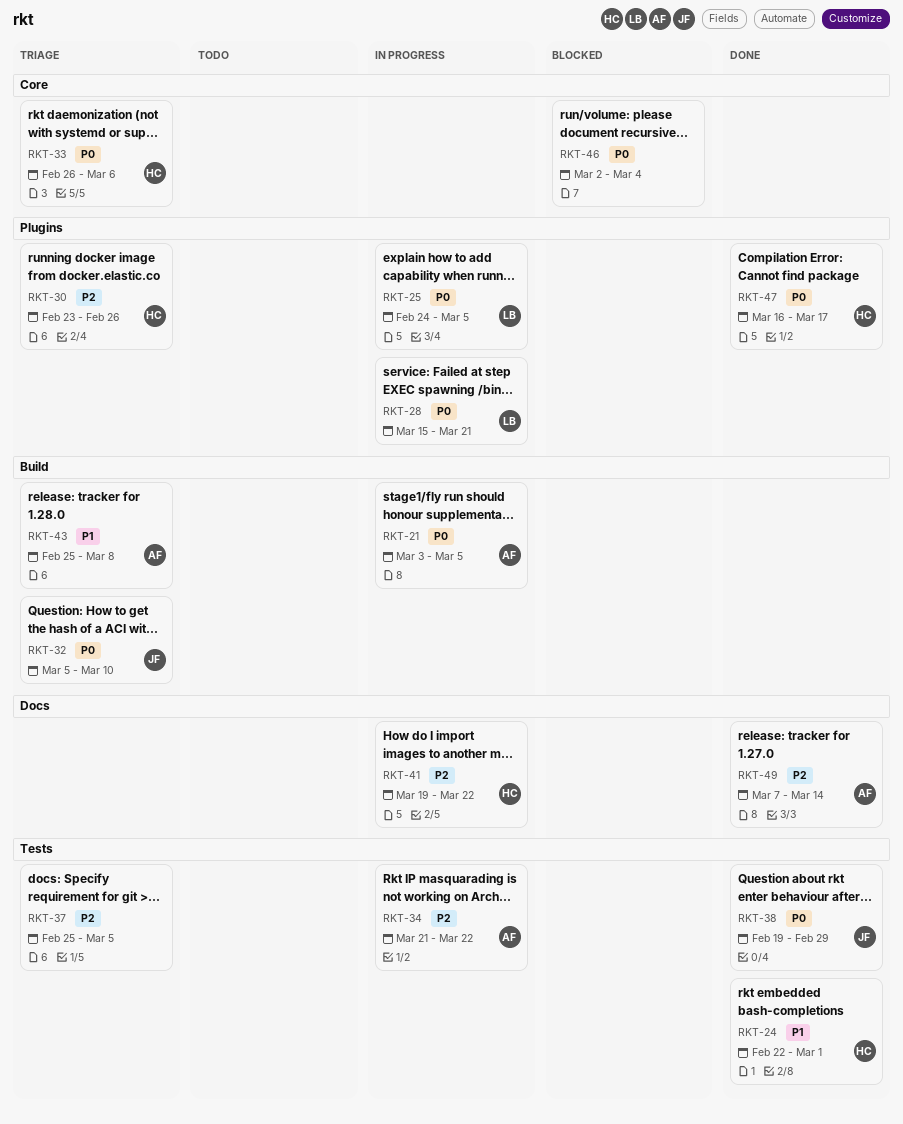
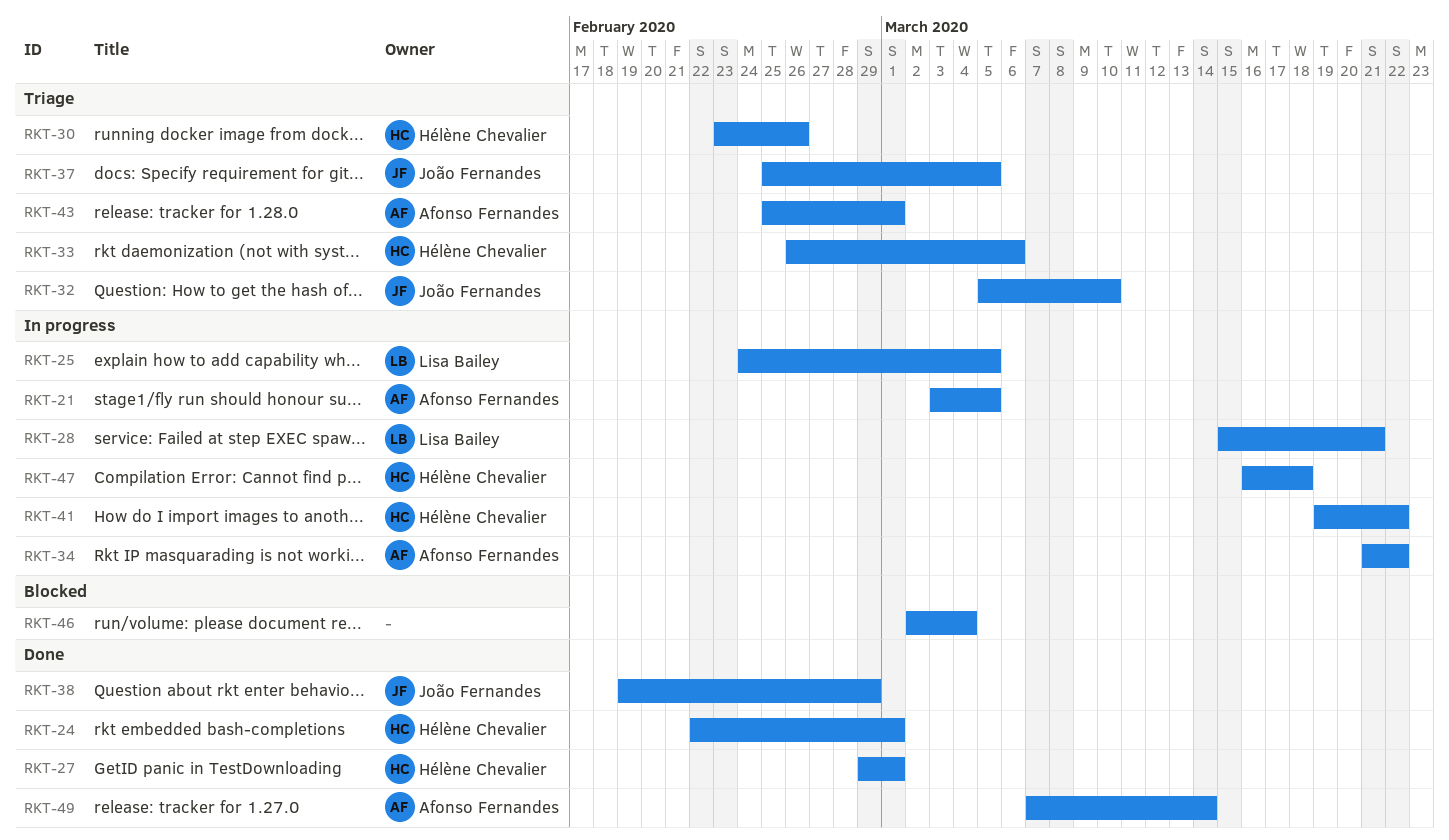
RKT-27: none -> present
RKT-37, owner: none -> João Fernandes
RKT-43, due: Mar 8 -> Mar 1
RKT-47, status: Done -> In progress
RKT-47, due: Mar 17 -> Mar 18

